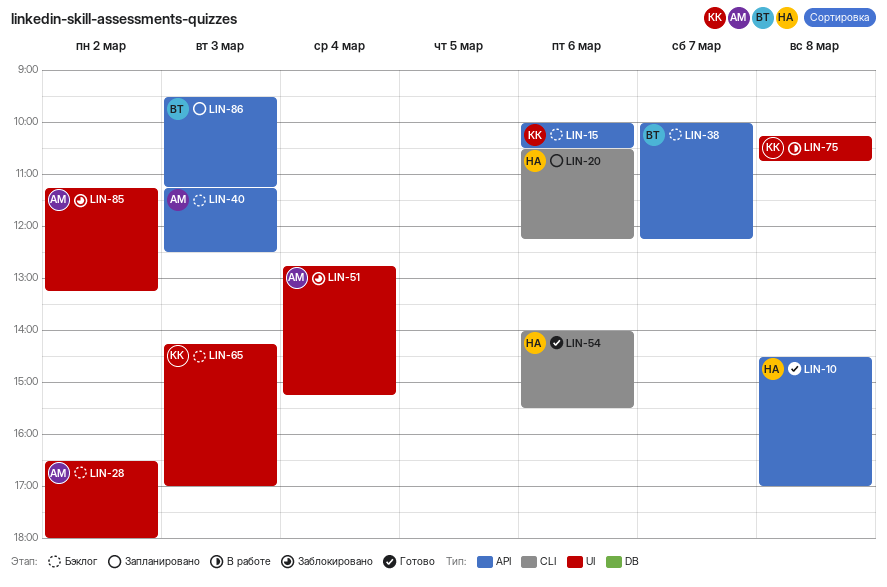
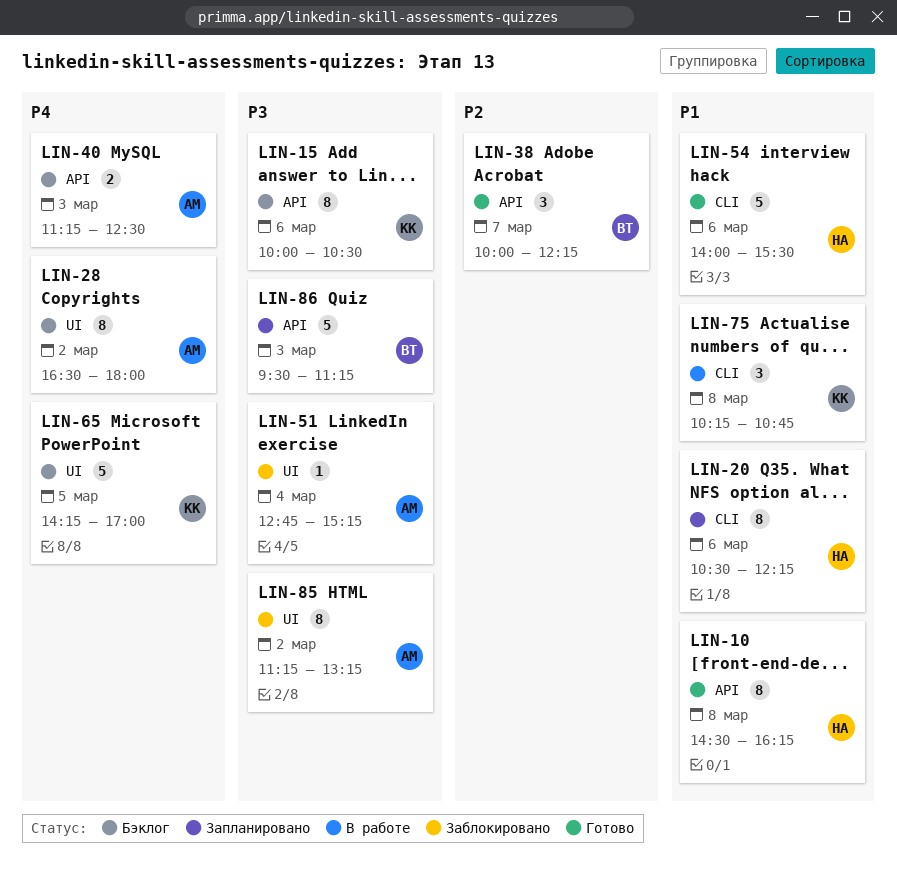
LIN-10, ends: 17:00 -> 16:15
LIN-38, status: Бэклог -> Готово
LIN-65, day: Mar 3 -> Mar 5
LIN-75, label: UI -> CLI

